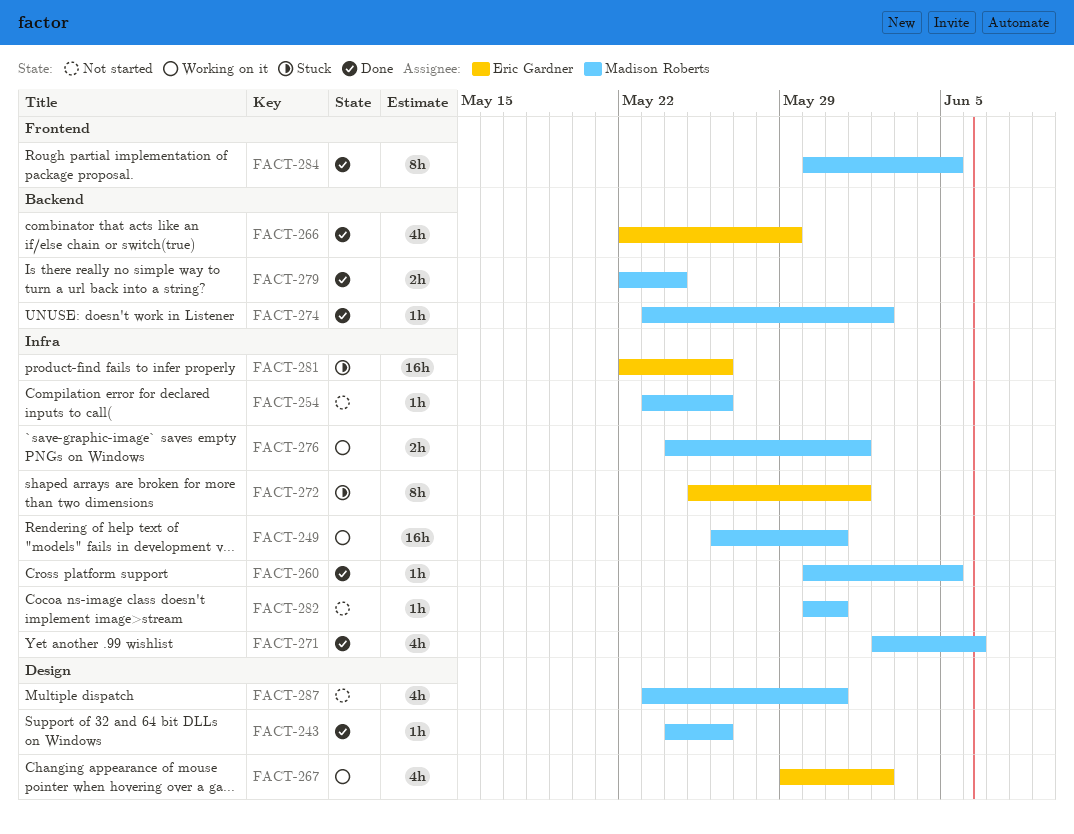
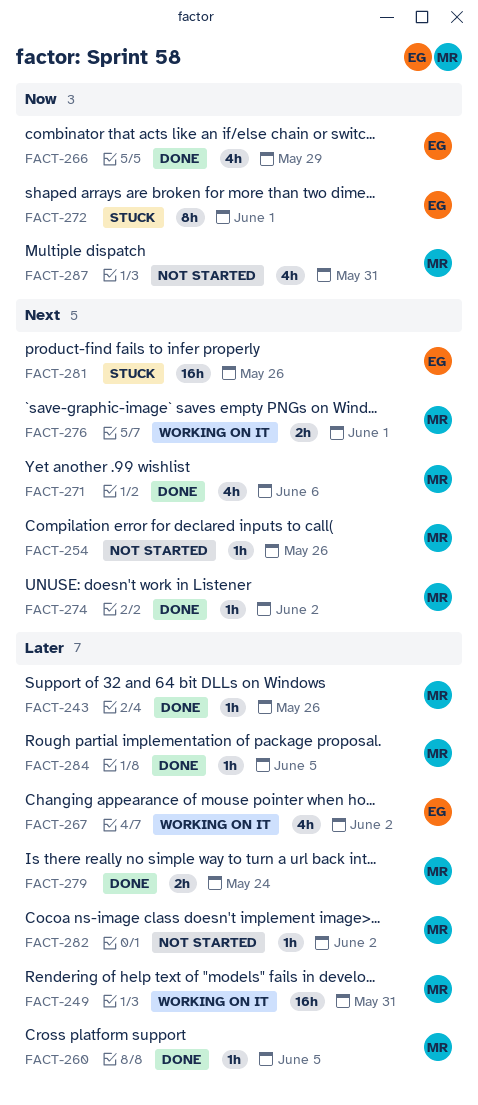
FACT-282, due: May 31 -> Jun 2
FACT-284, estimate: 8h -> 1h

